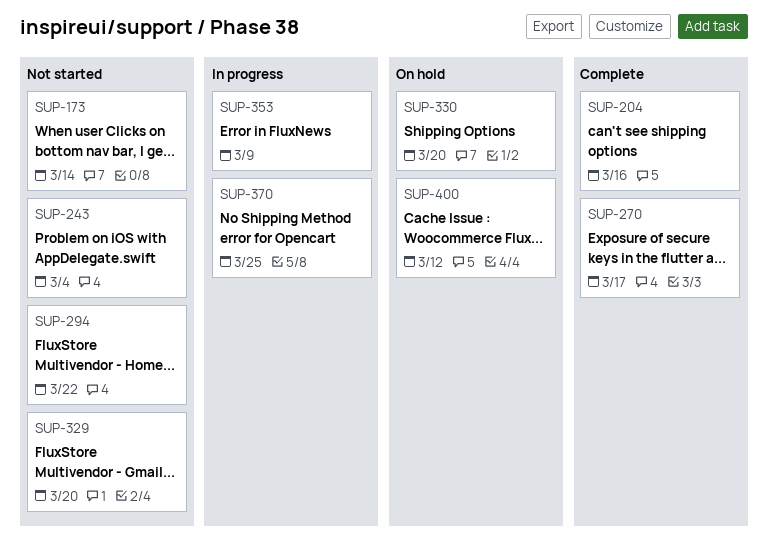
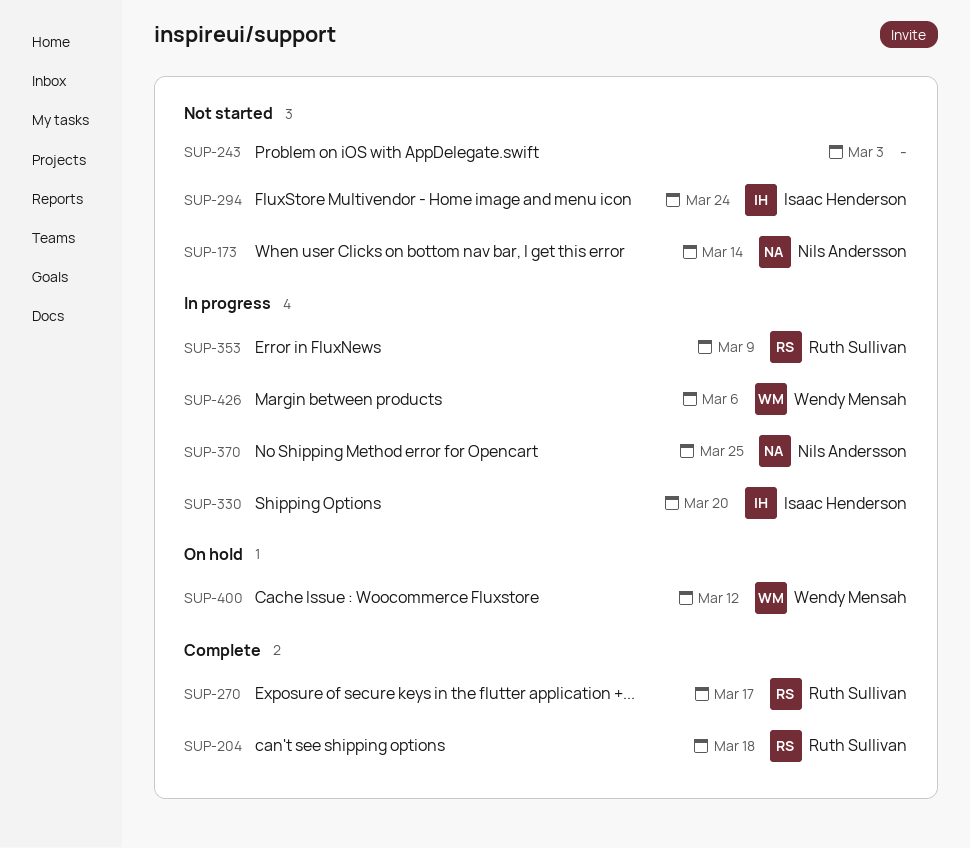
SUP-204, due: Mar 16 -> Mar 18
SUP-243, due: Mar 4 -> Mar 3
SUP-294, due: Mar 22 -> Mar 24
SUP-329: present -> none
SUP-330, status: On hold -> In progress
SUP-426: none -> present

